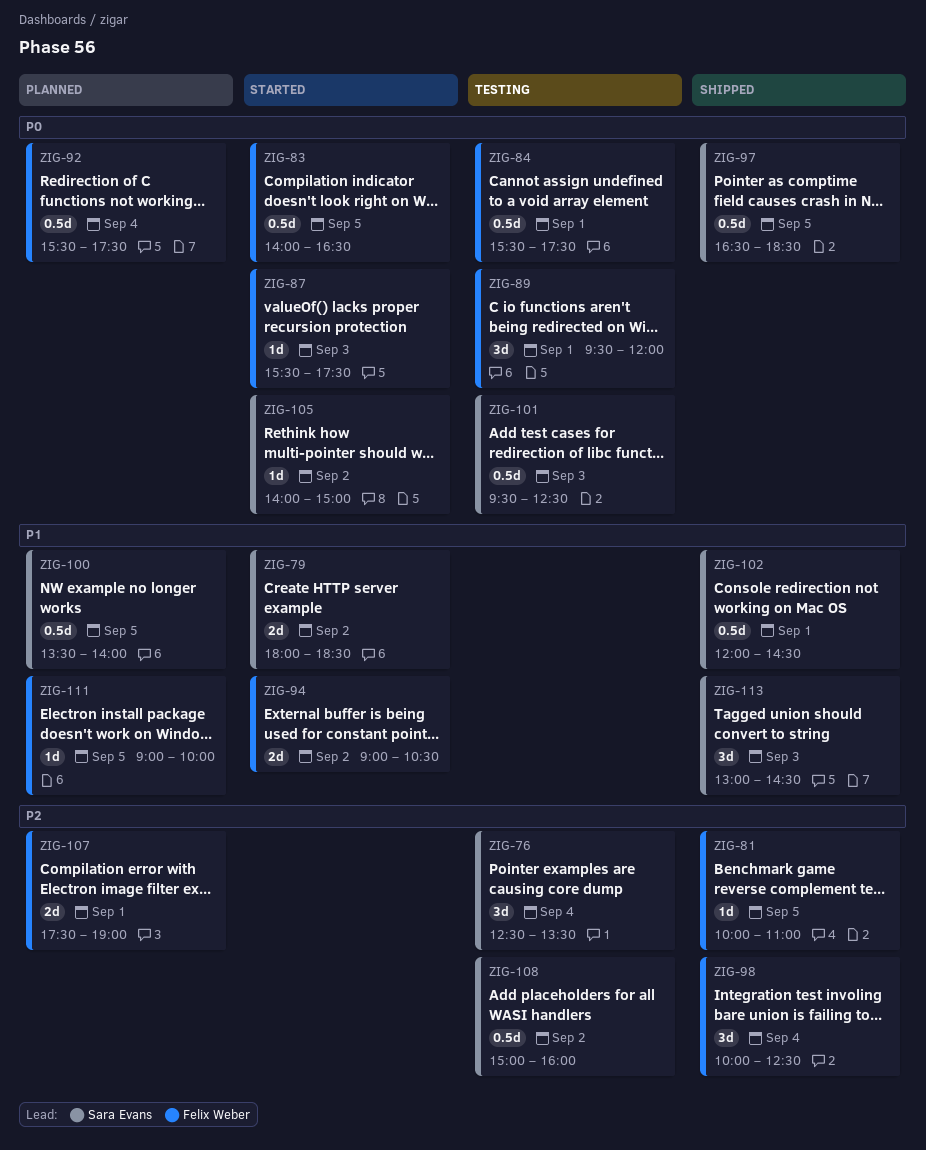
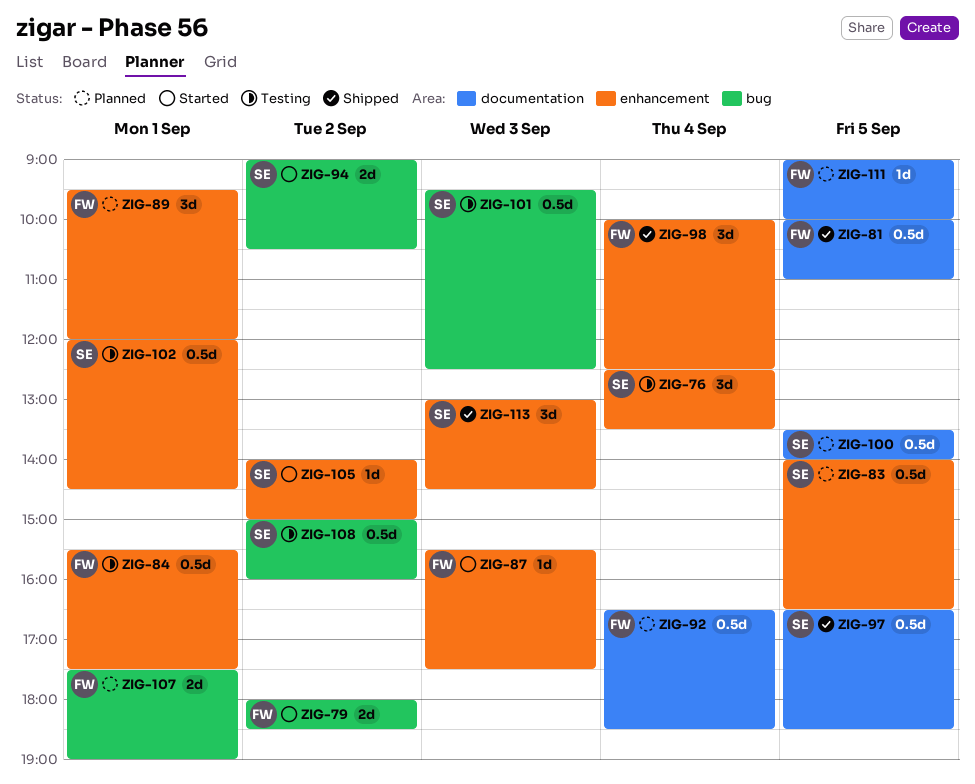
ZIG-79, owner: Sara Evans -> Felix Weber
ZIG-81, estimate: 1d -> 0.5d
ZIG-83, status: Started -> Planned
ZIG-83, owner: Felix Weber -> Sara Evans
ZIG-89, status: Testing -> Planned
ZIG-92, begins: 15:30 -> 16:30
ZIG-92, ends: 17:30 -> 18:30
ZIG-94, owner: Felix Weber -> Sara Evans
ZIG-102, status: Shipped -> Testing

